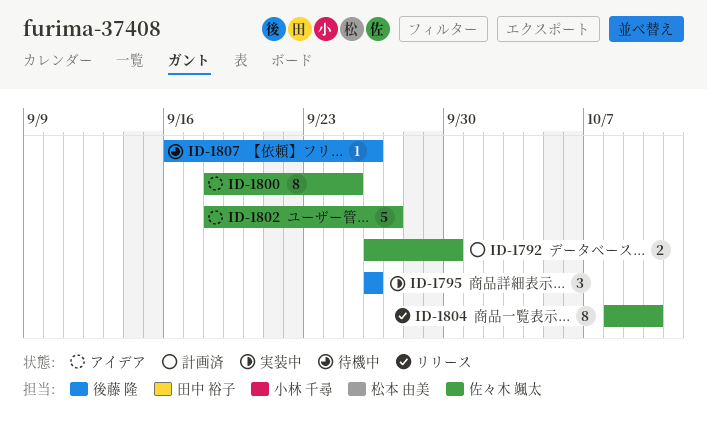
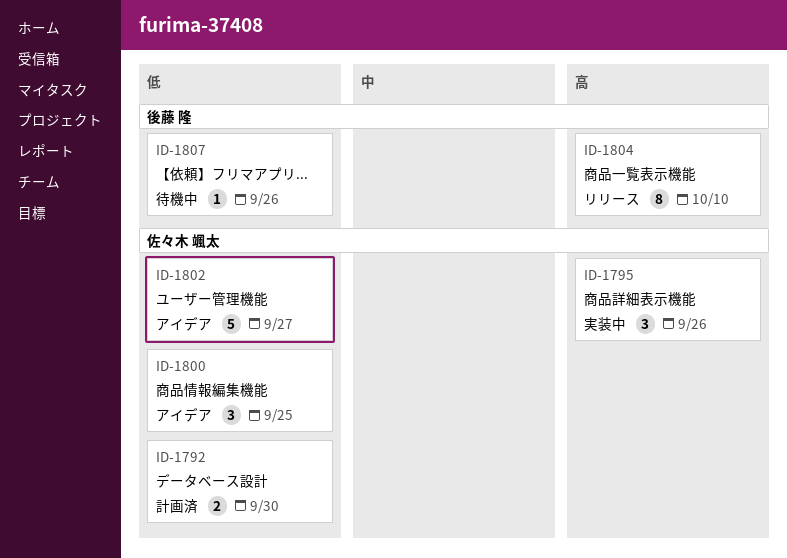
ID-1795, owner: 後藤 隆 -> 佐々木 颯太
ID-1800, estimate: 8 -> 3
ID-1804, owner: 佐々木 颯太 -> 後藤 隆

